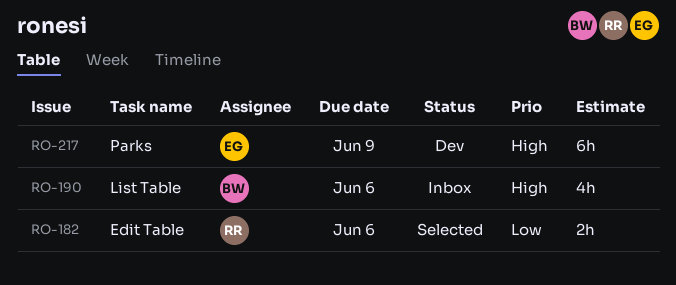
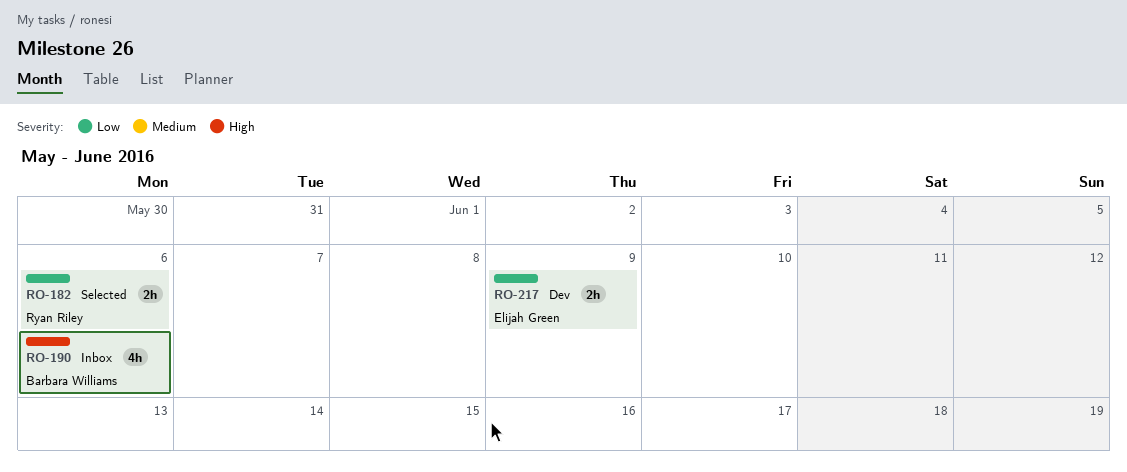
RO-217, priority: High -> Low
RO-217, estimate: 6h -> 2h

